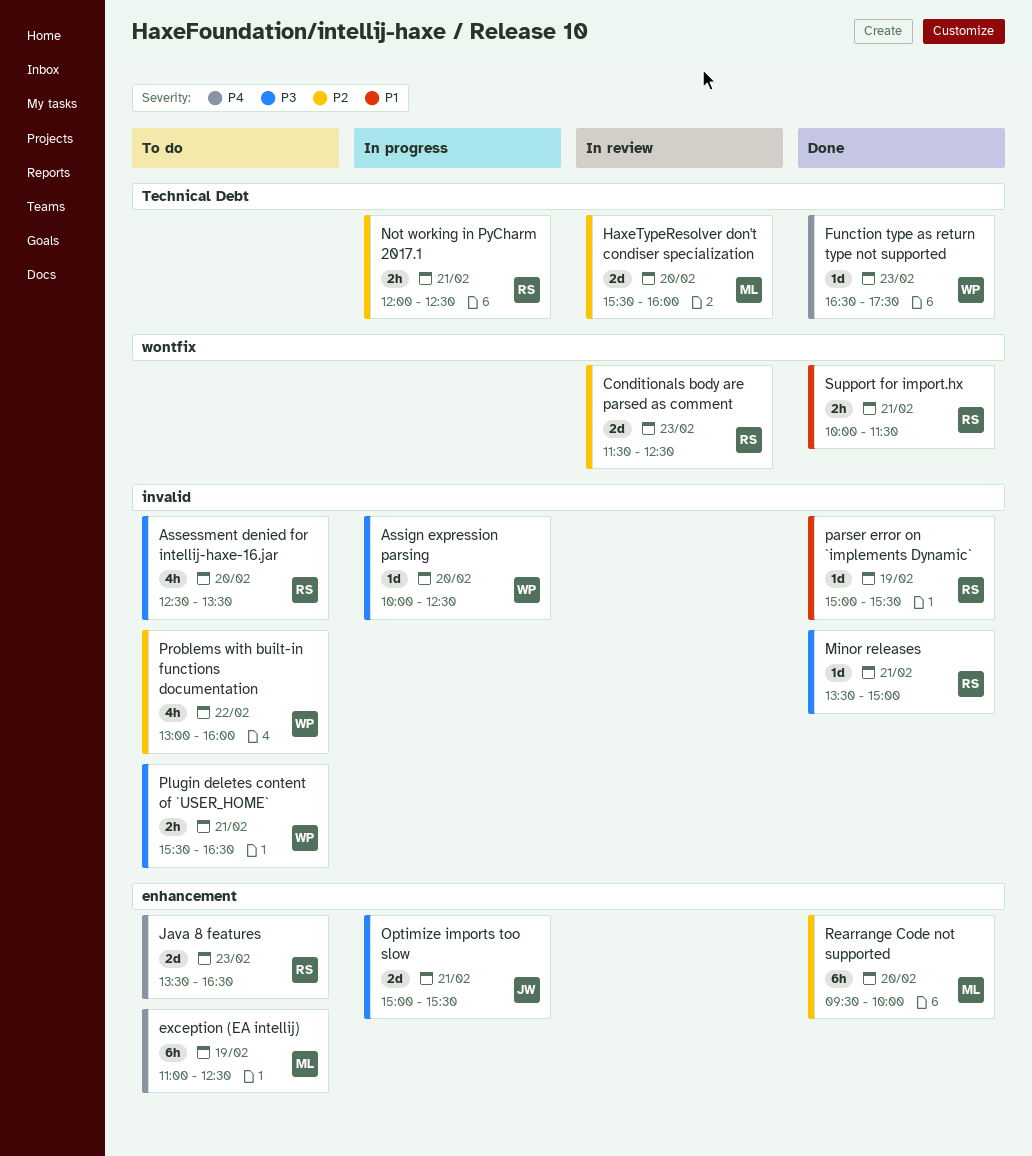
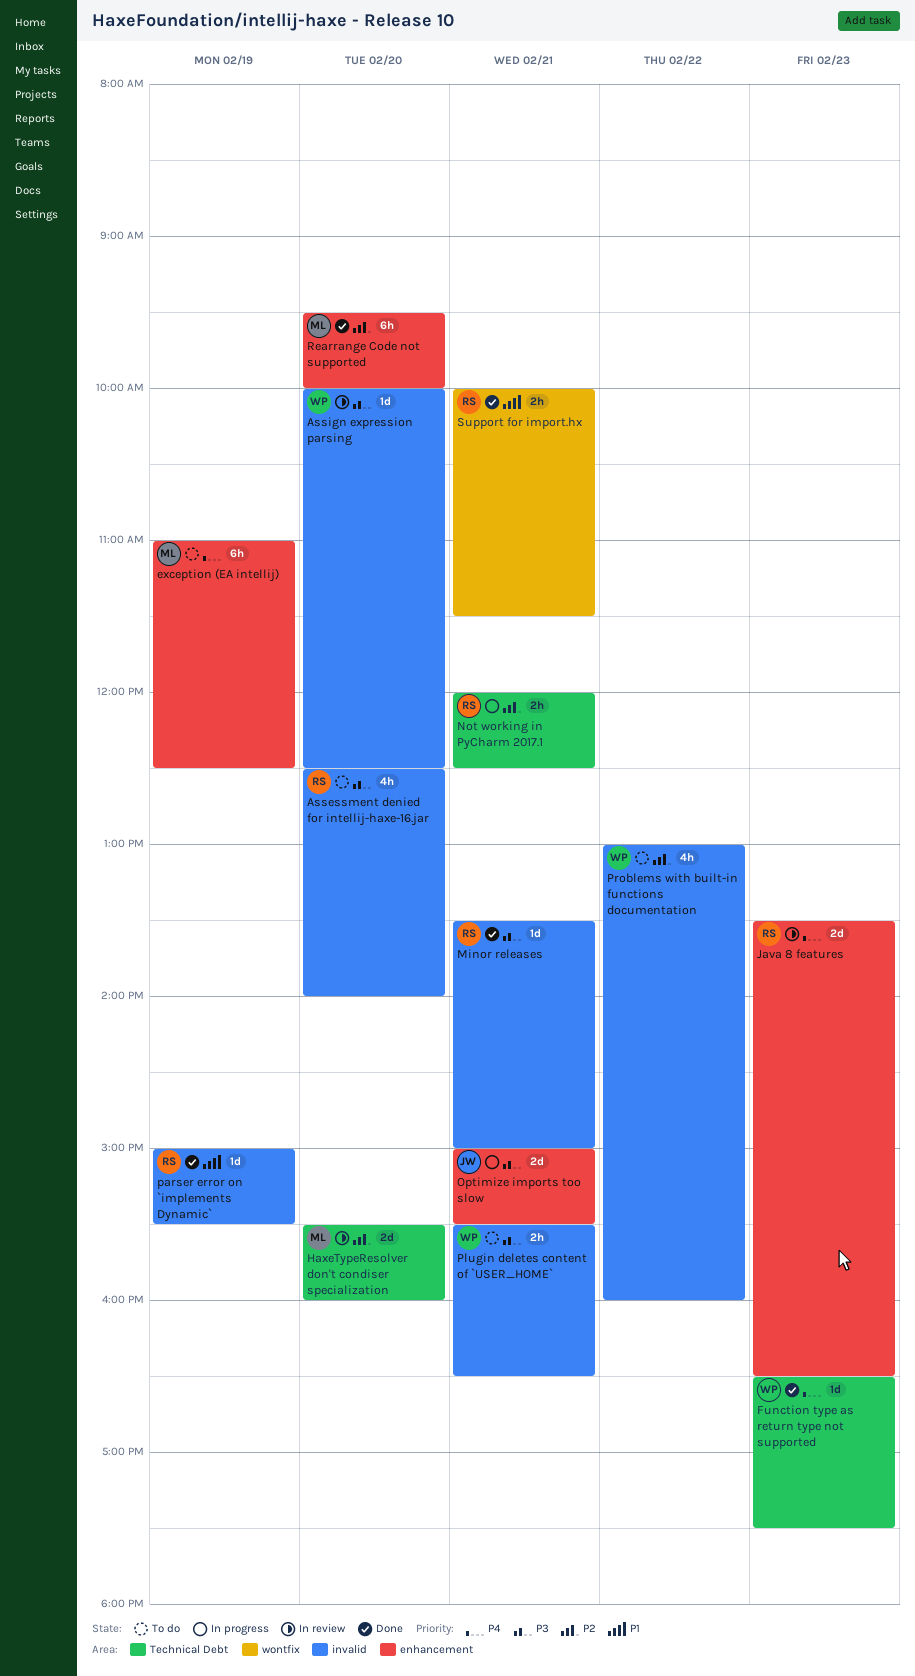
Assessment denied for intellij-haxe-16.jar, ends: 13:30 -> 14:00
Assign expression parsing, status: In progress -> In review
Conditionals body are parsed as comment: present -> none
Java 8 features, status: To do -> In review

